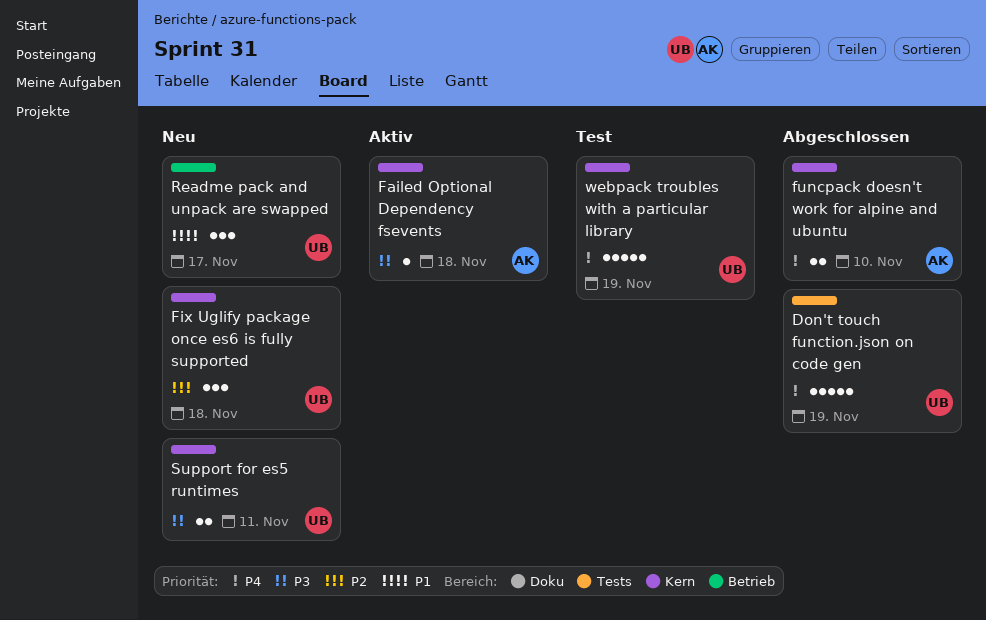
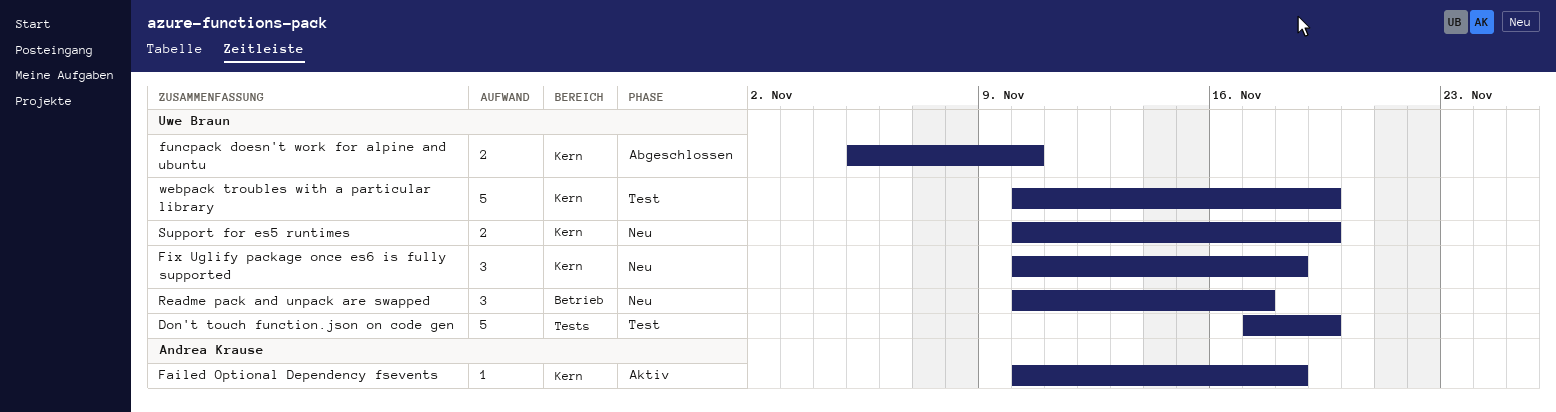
Don't touch function.json on code gen, status: Abgeschlossen -> Test
funcpack doesn't work for alpine and ubuntu, owner: Andrea Krause -> Uwe Braun
Support for es5 runtimes, due: Nov 11 -> Nov 19

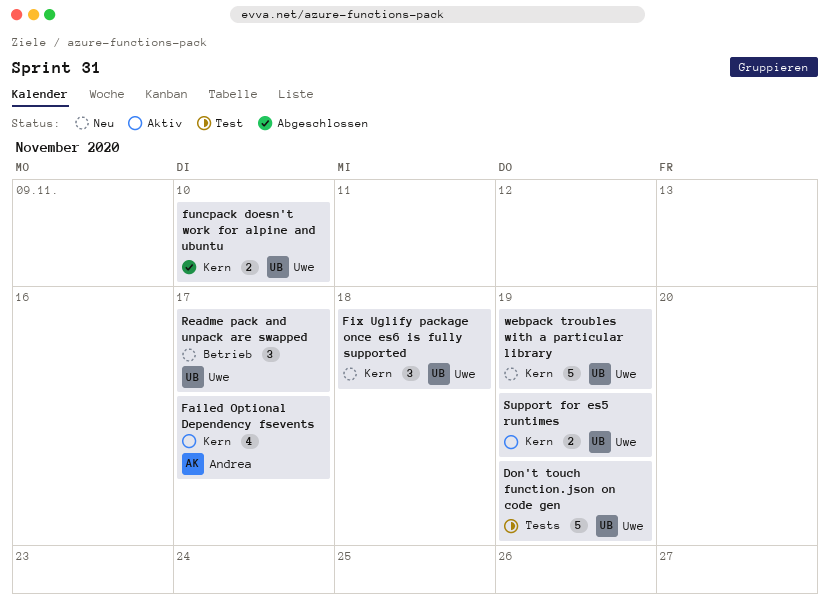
Failed Optional Dependency fsevents, estimate: 1 -> 4
Failed Optional Dependency fsevents, due: Nov 18 -> Nov 17
Support for es5 runtimes, status: Neu -> Aktiv
webpack troubles with a particular library, status: Test -> Neu

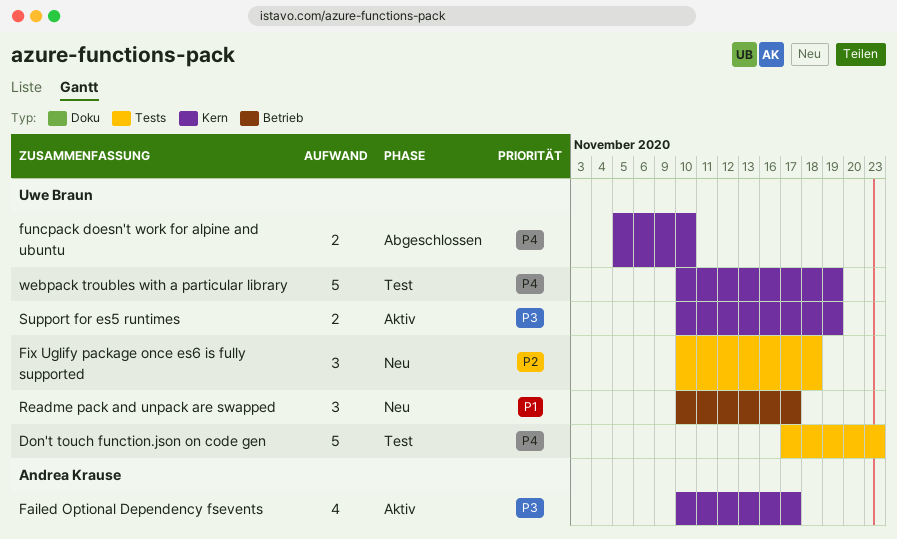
Don't touch function.json on code gen, due: Nov 19 -> Nov 23
Fix Uglify package once es6 is fully supported, label: Kern -> Tests
webpack troubles with a particular library, status: Neu -> Test

